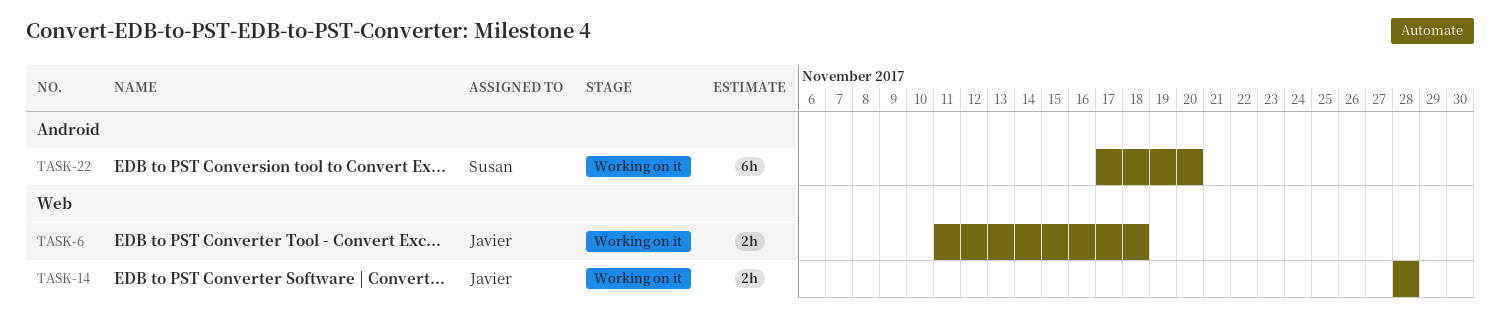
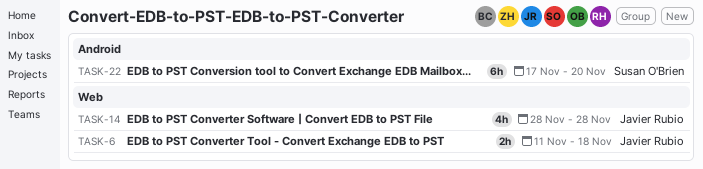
TASK-14, estimate: 2h -> 4h

